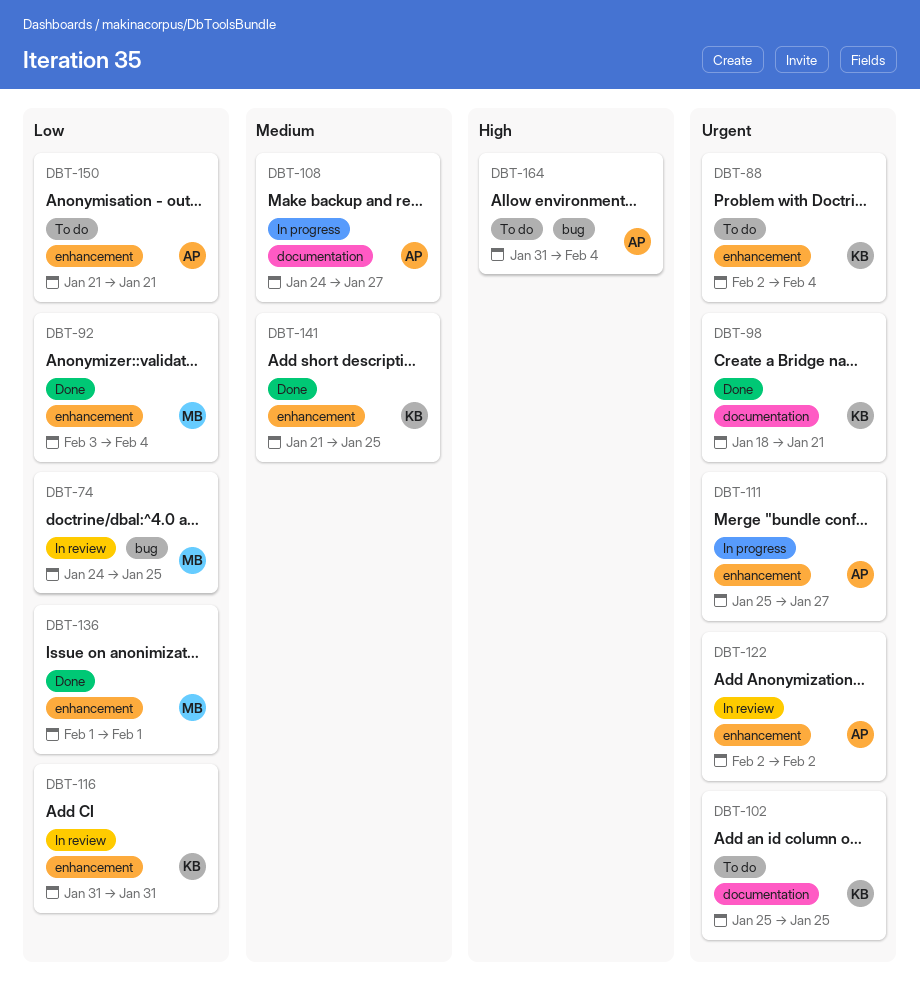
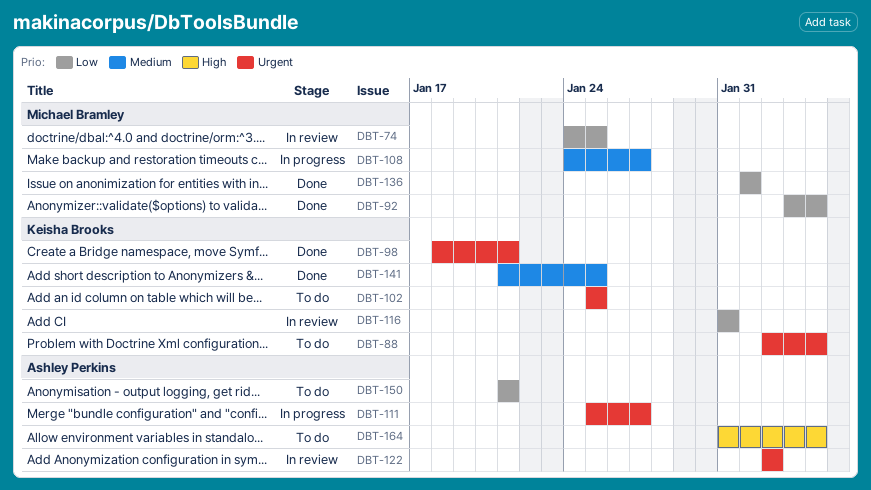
DBT-108, owner: Ashley Perkins -> Michael Bramley

